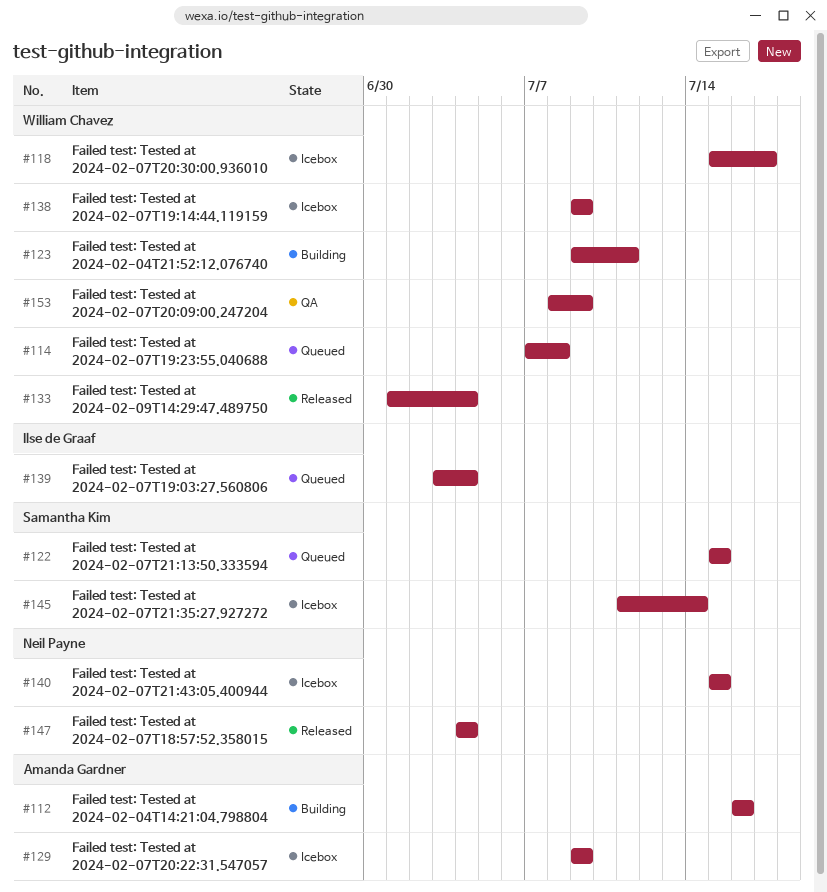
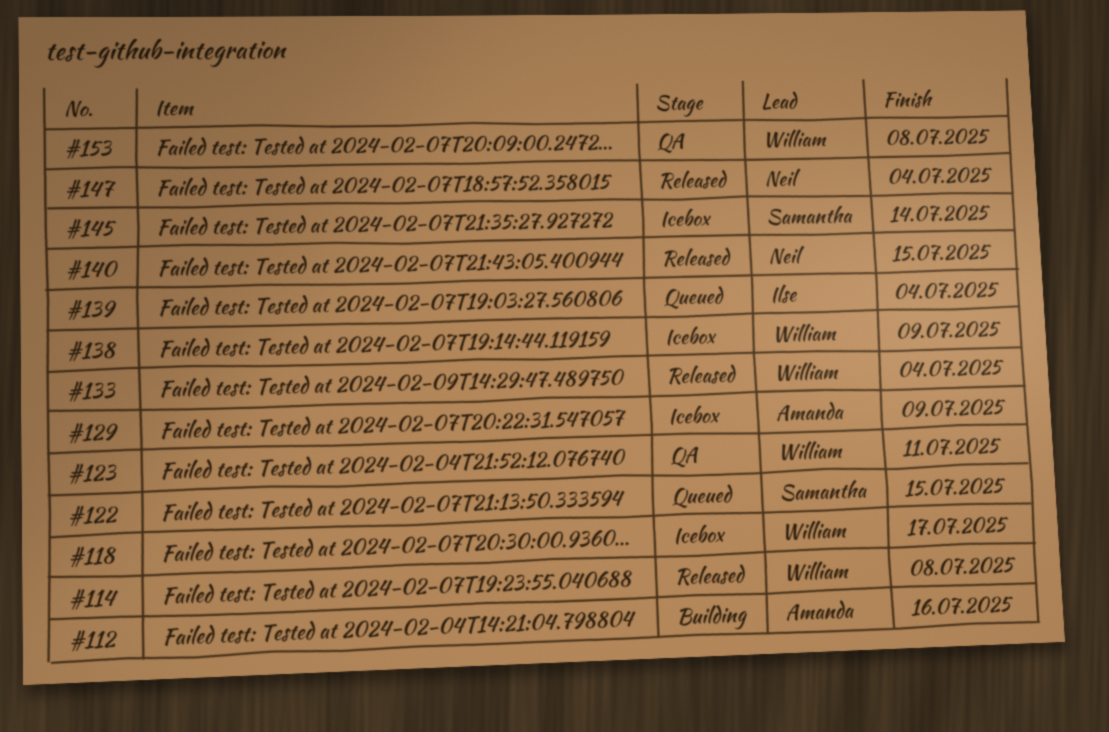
#114, status: Queued -> Released
#123, status: Building -> QA
#140, status: Icebox -> Released
#153, due: Jul 9 -> Jul 8

